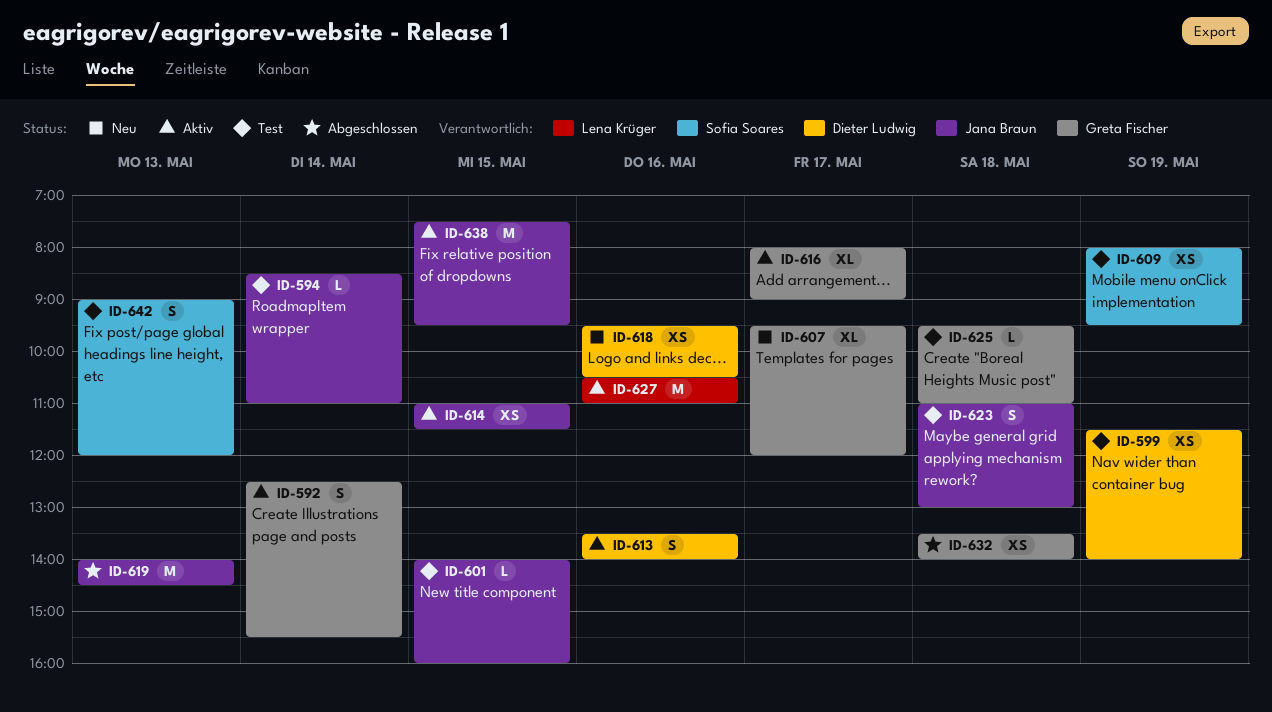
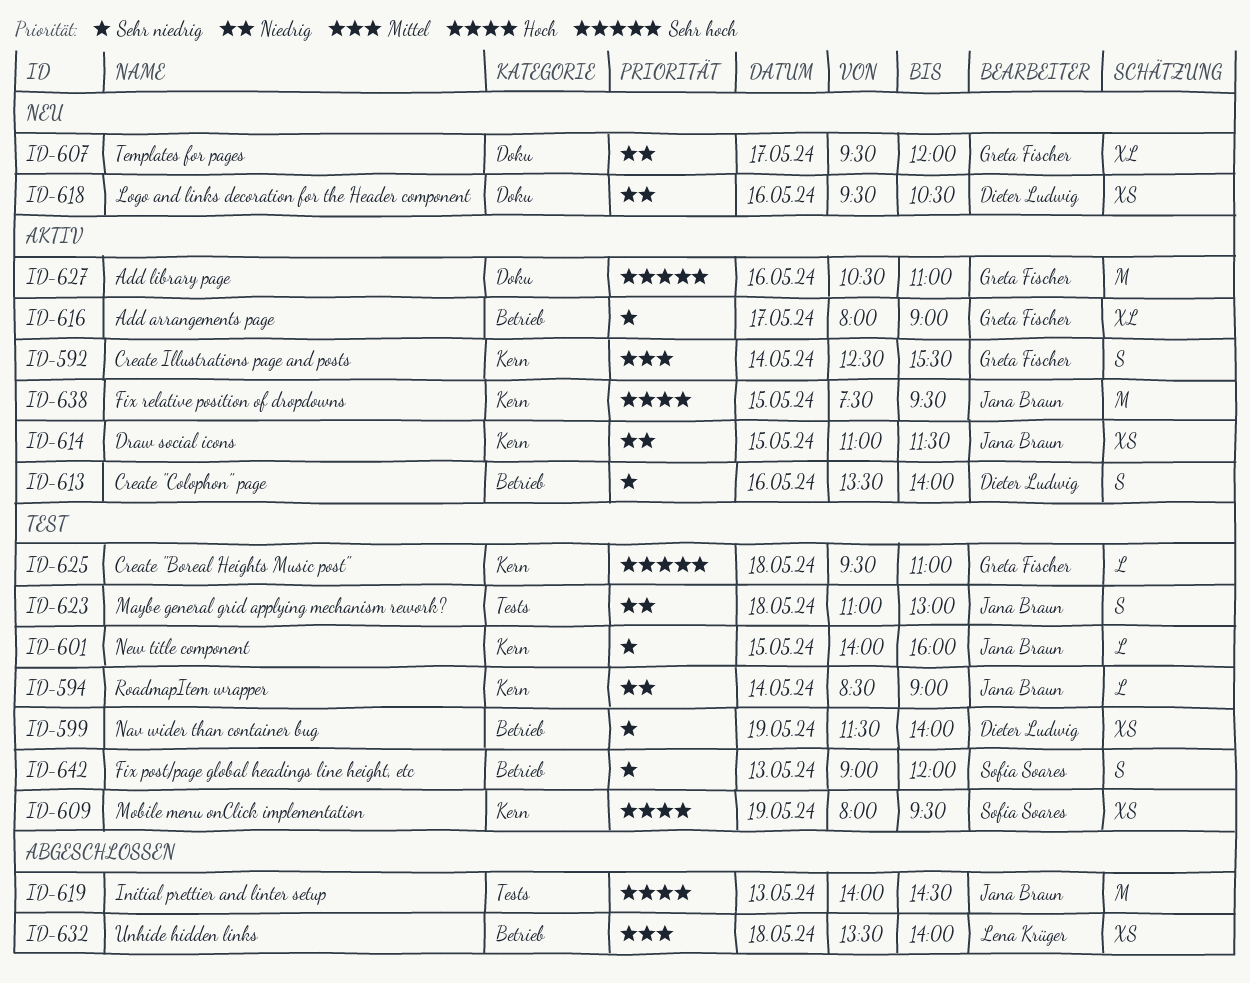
ID-594, ends: 11:00 -> 09:00
ID-627, owner: Lena Krüger -> Greta Fischer
ID-632, owner: Greta Fischer -> Lena Krüger

